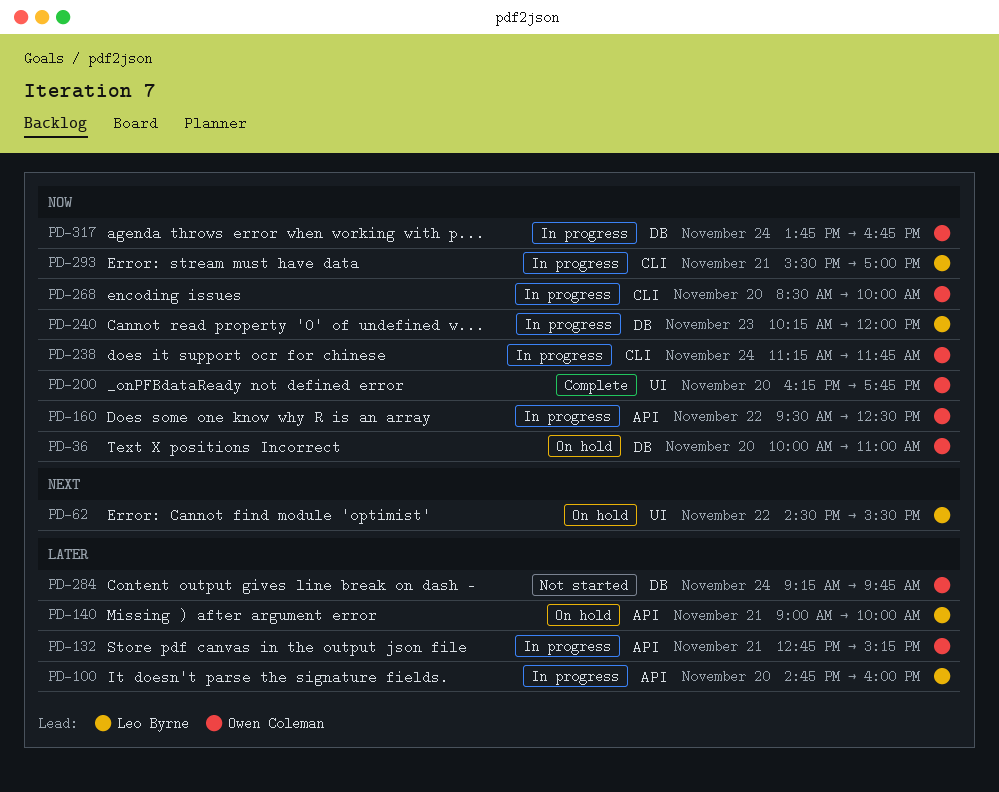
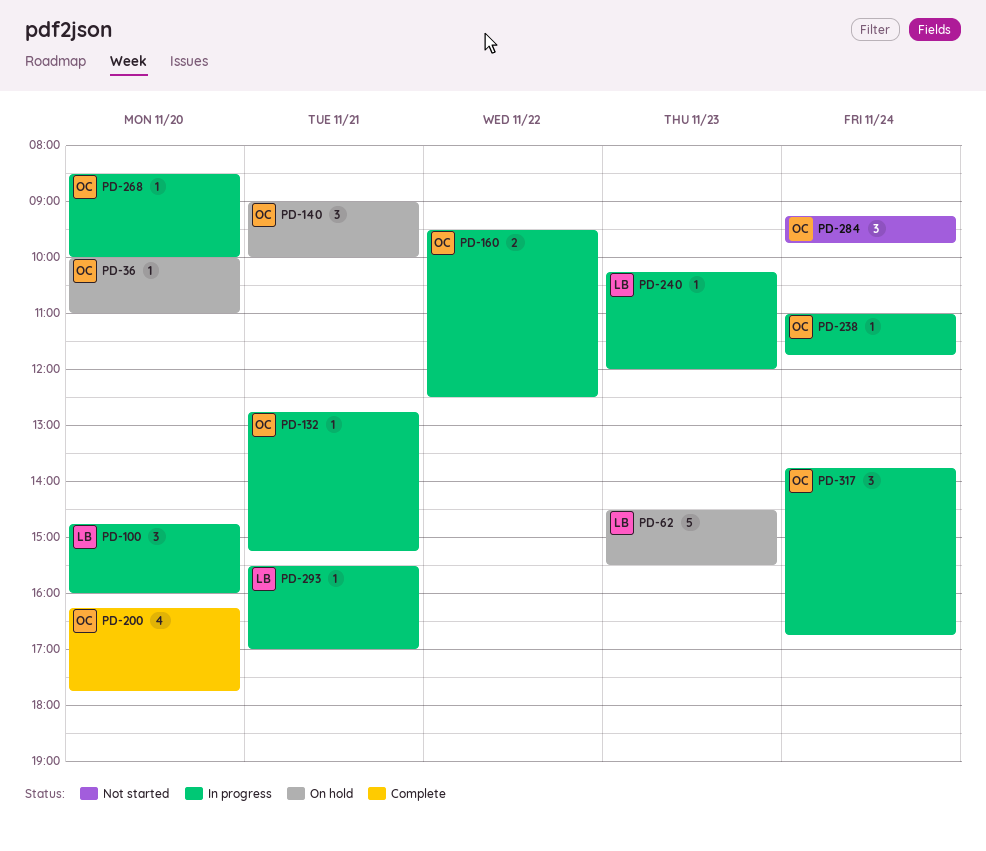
PD-62, day: Nov 22 -> Nov 23
PD-140, owner: Leo Byrne -> Owen Coleman
PD-238, begins: 11:15 -> 11:00

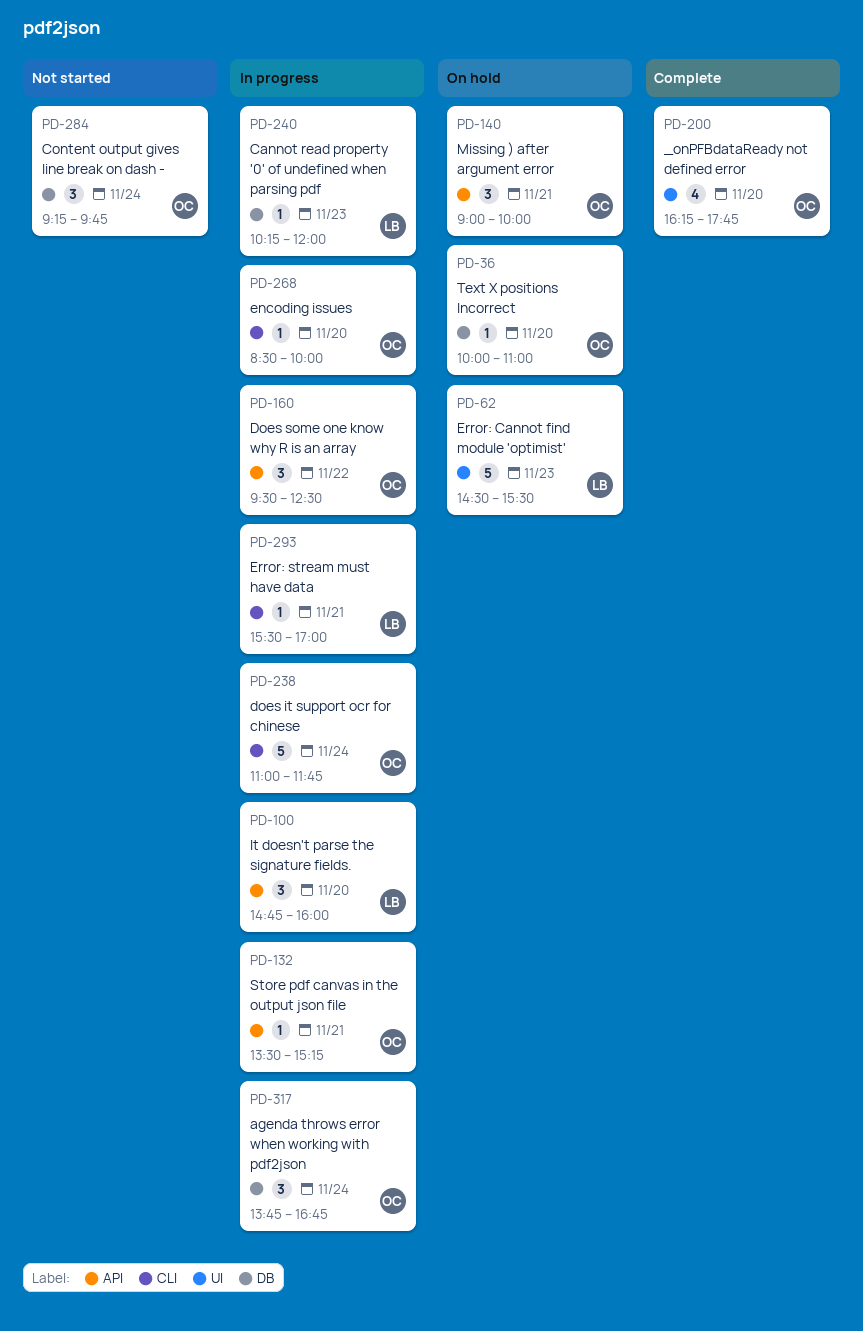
PD-132, begins: 12:45 -> 13:30
PD-160, estimate: 2 -> 3
PD-238, estimate: 1 -> 5

